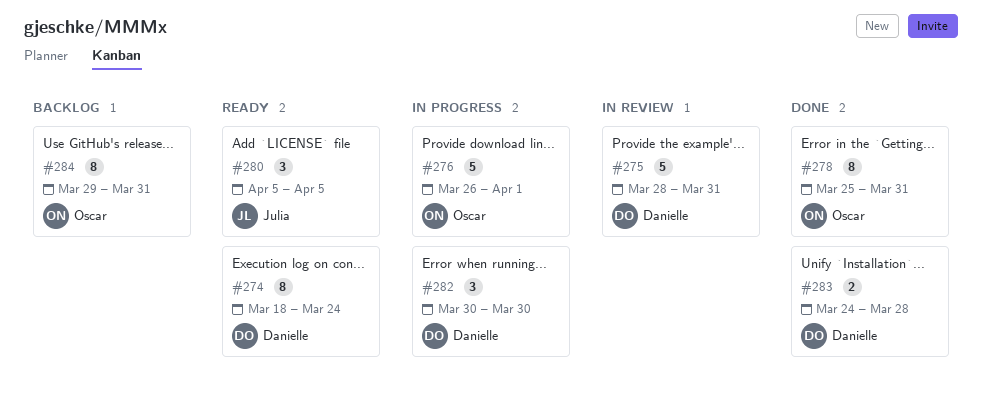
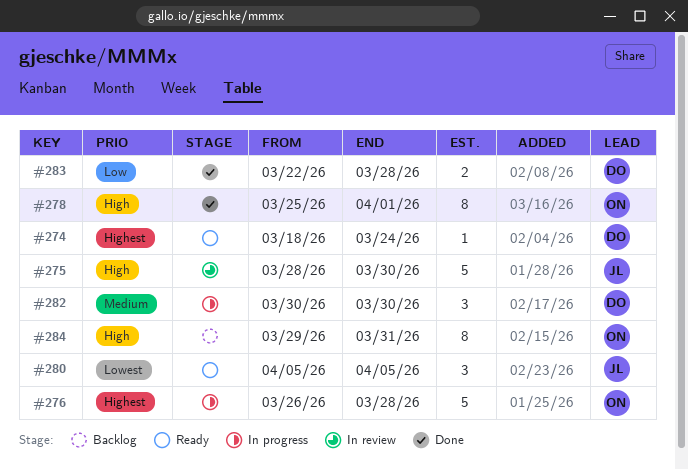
#274, estimate: 8 -> 1
#275, owner: Danielle -> Julia
#275, due: Mar 31 -> Mar 30
#276, due: Apr 1 -> Mar 28
#278, due: Mar 31 -> Apr 1
#283, start: Mar 24 -> Mar 22

